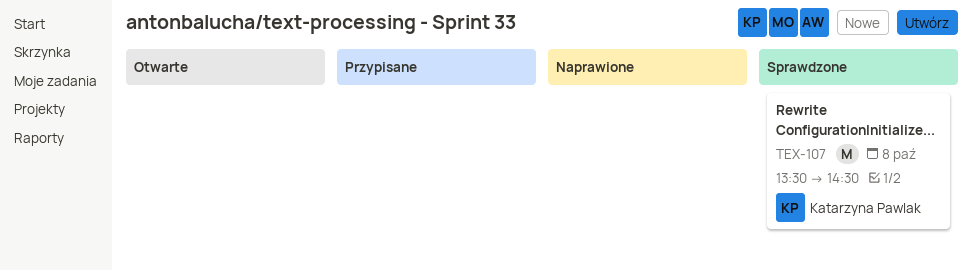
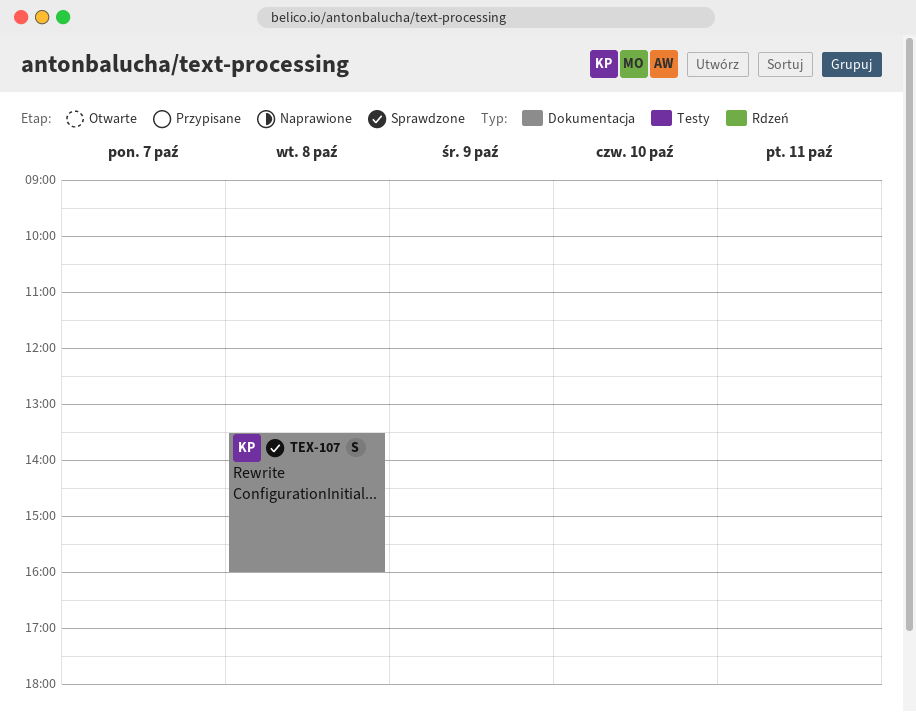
TEX-107, estimate: M -> S
TEX-107, ends: 14:30 -> 16:00

